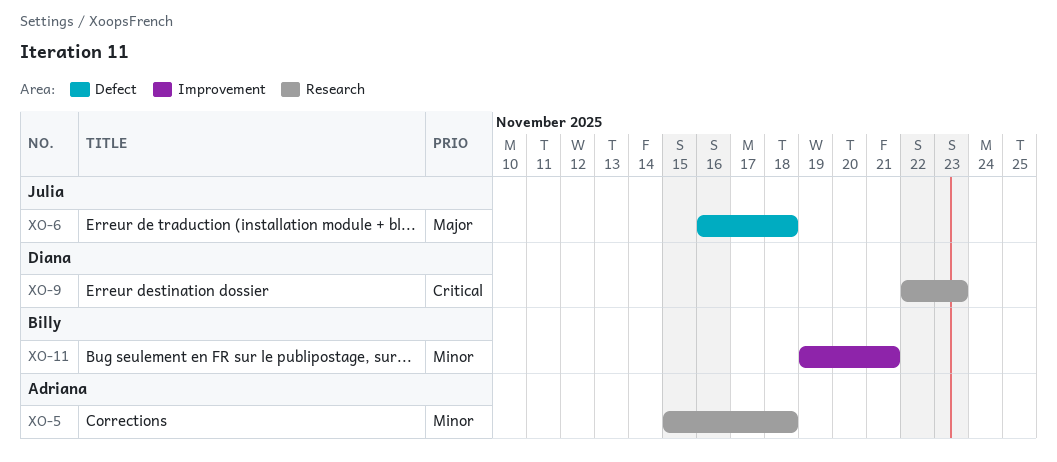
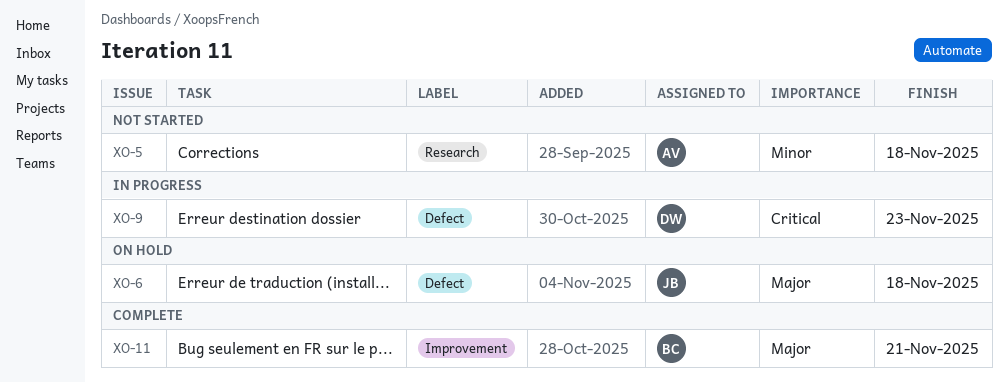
XO-9, label: Research -> Defect
XO-11, priority: Minor -> Major

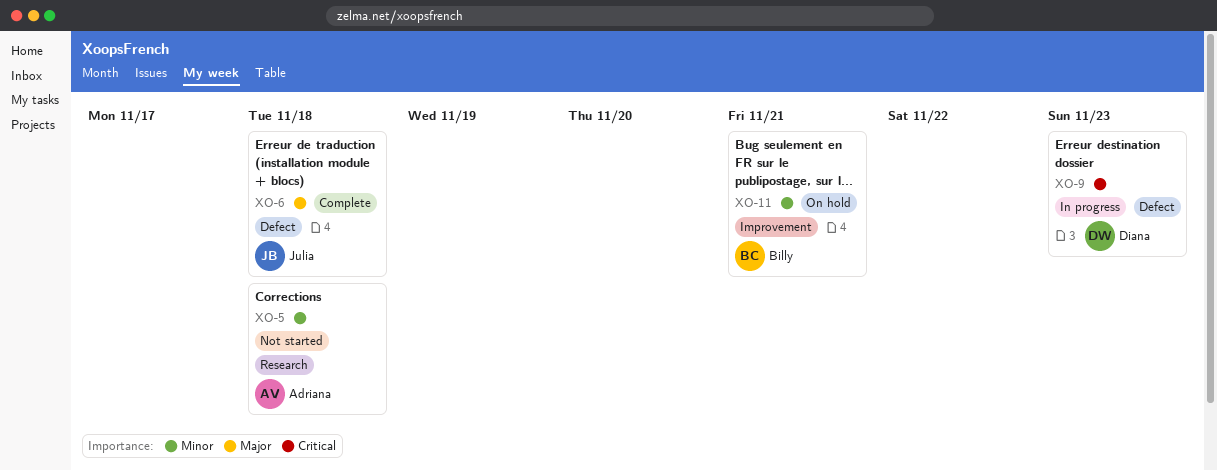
XO-6, status: On hold -> Complete
XO-11, status: Complete -> On hold
XO-11, priority: Major -> Minor

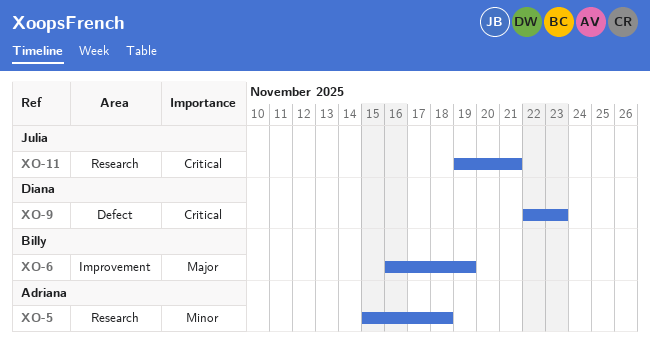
XO-6, owner: Julia -> Billy
XO-6, label: Defect -> Improvement
XO-6, due: Nov 18 -> Nov 19
XO-11, owner: Billy -> Julia
XO-11, priority: Minor -> Critical
XO-11, label: Improvement -> Research

